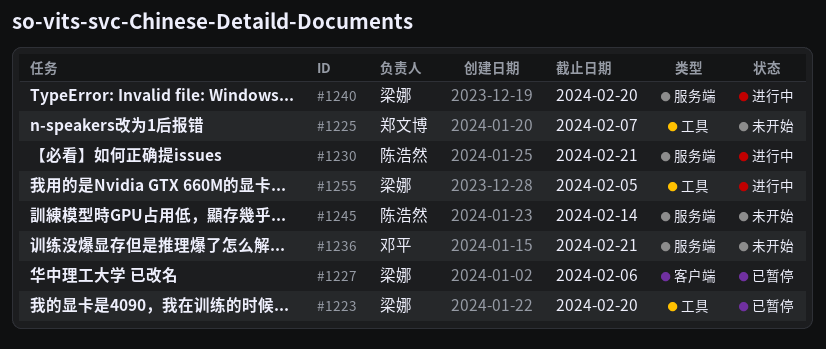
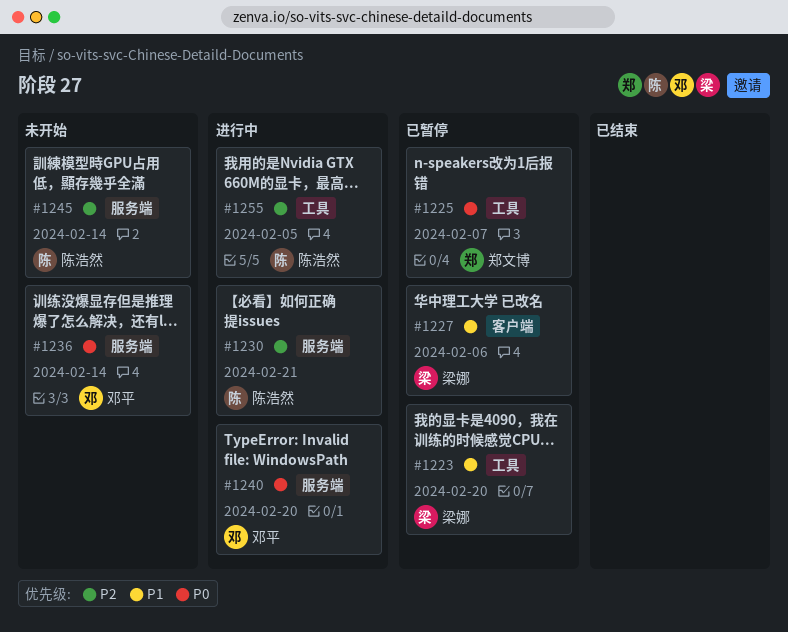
#1225, status: 未开始 -> 已暂停
#1236, due: Feb 21 -> Feb 14
#1240, owner: 梁娜 -> 邓平
#1255, owner: 梁娜 -> 陈浩然

